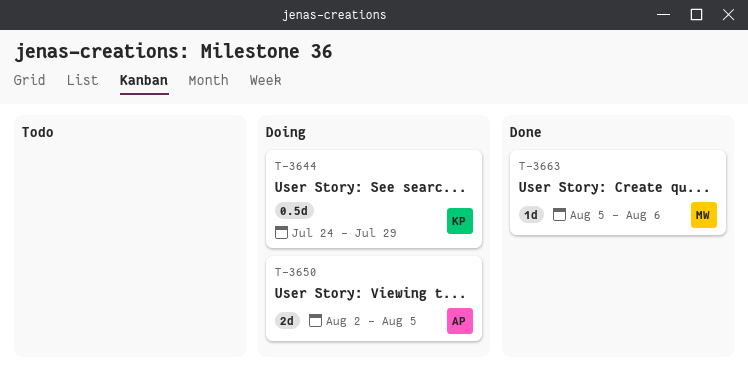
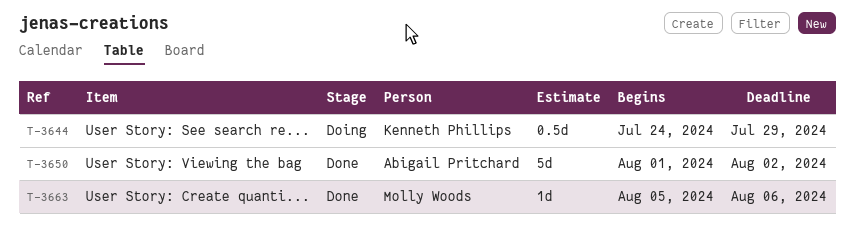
T-3650, status: Doing -> Done
T-3650, estimate: 2d -> 5d
T-3650, start: Aug 2 -> Aug 1
T-3650, due: Aug 5 -> Aug 2

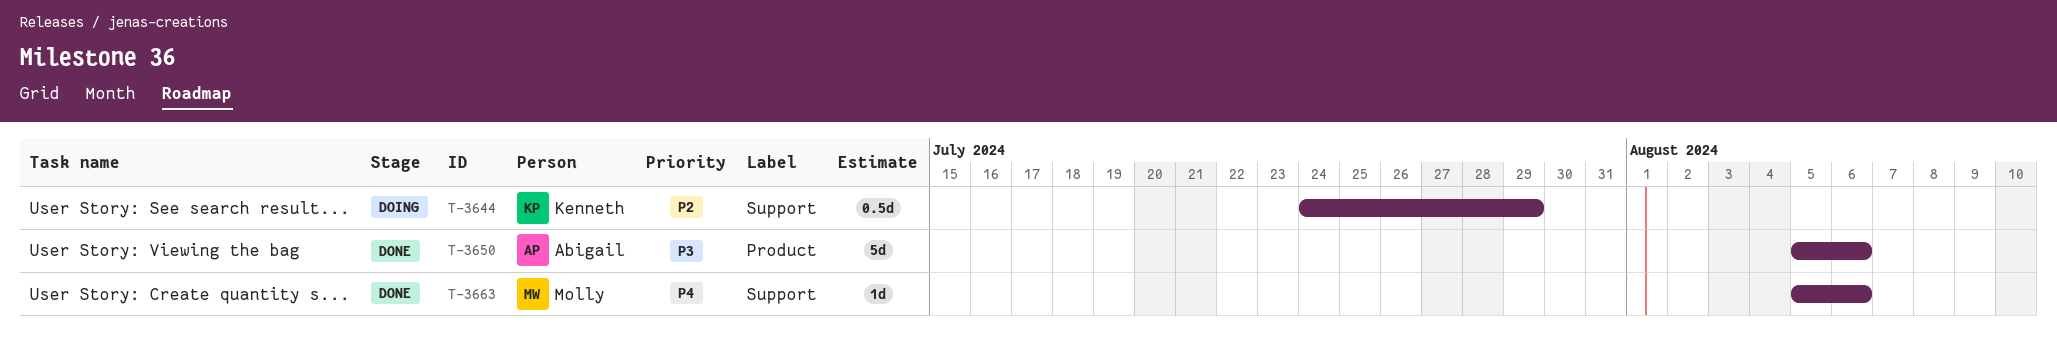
T-3650, start: Aug 1 -> Aug 5
T-3650, due: Aug 2 -> Aug 6

